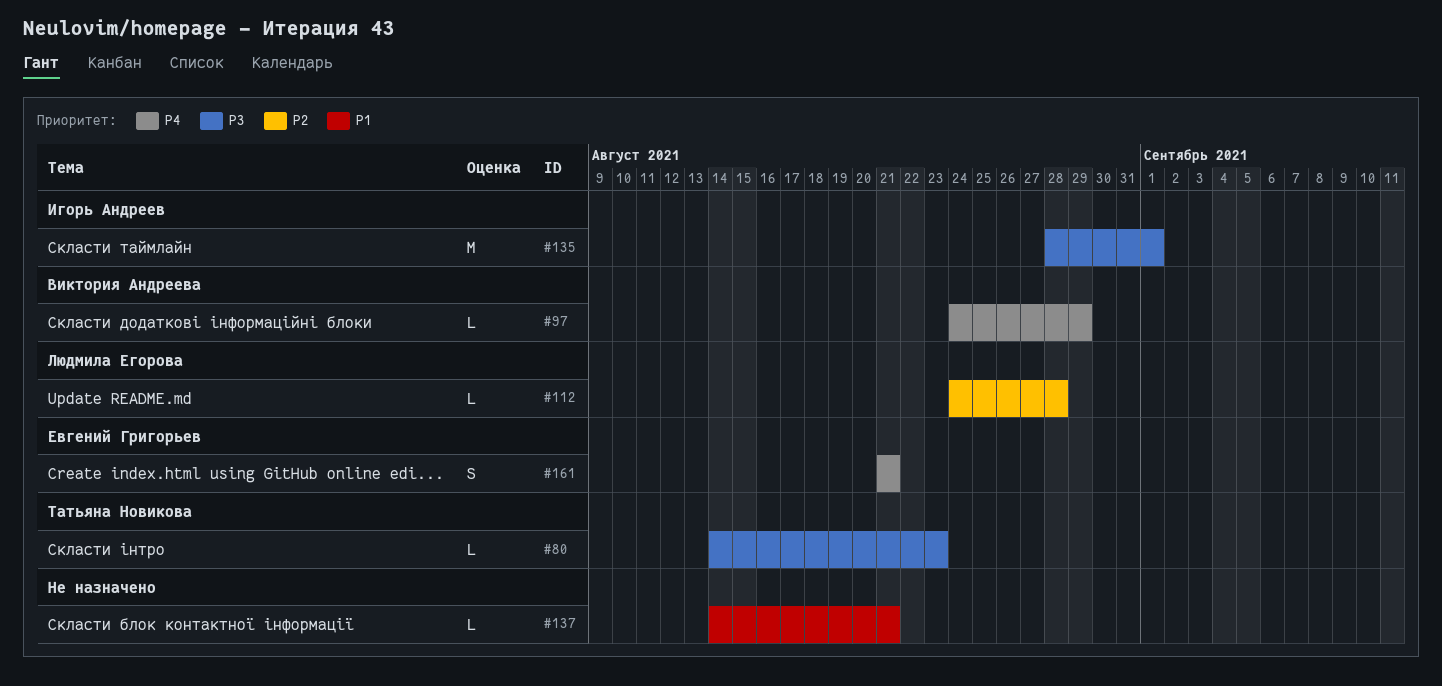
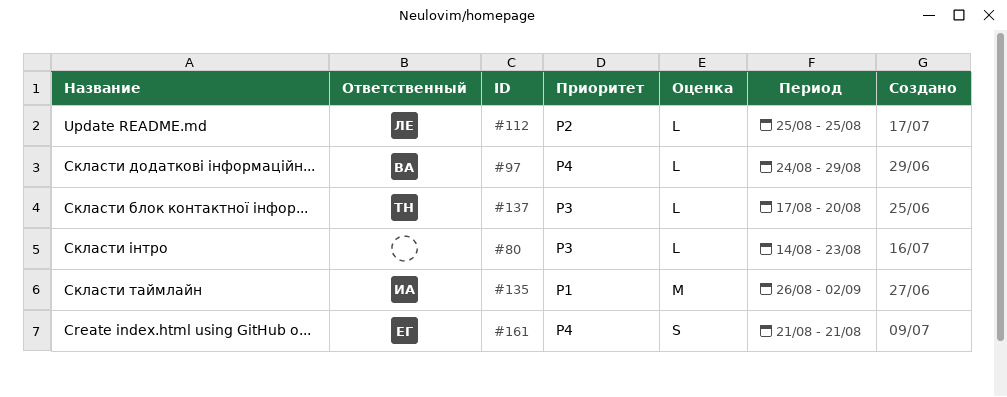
#80, owner: Татьяна Новикова -> none
#112, start: Aug 24 -> Aug 25
#112, due: Aug 28 -> Aug 25
#135, priority: P3 -> P1
#135, start: Aug 28 -> Aug 26
#135, due: Sep 1 -> Sep 2
#137, owner: none -> Татьяна Новикова
#137, priority: P1 -> P3
#137, start: Aug 14 -> Aug 17
#137, due: Aug 21 -> Aug 20

